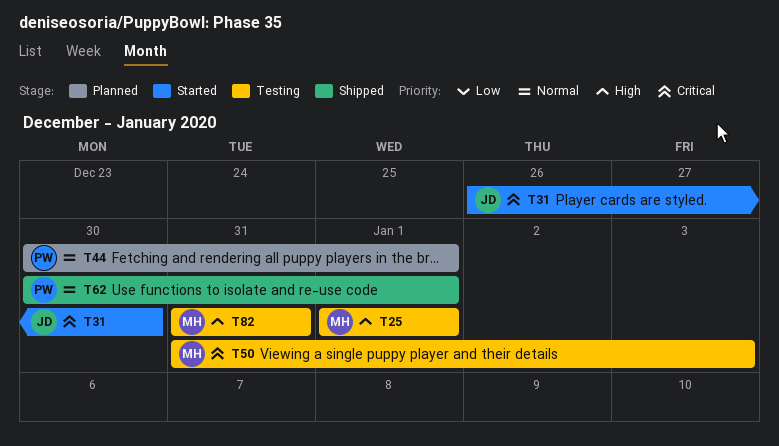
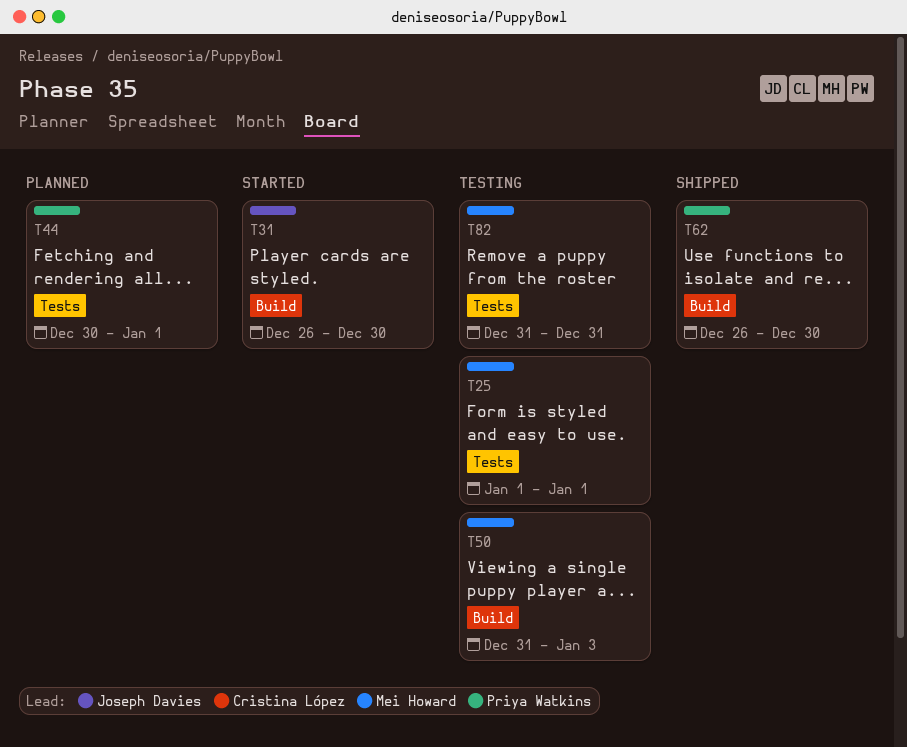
T62, start: Dec 30 -> Dec 26
T62, due: Jan 1 -> Dec 30

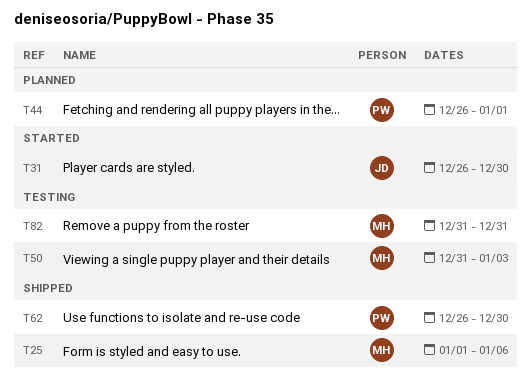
T25, status: Testing -> Shipped
T25, due: Jan 1 -> Jan 6
T44, start: Dec 30 -> Dec 26

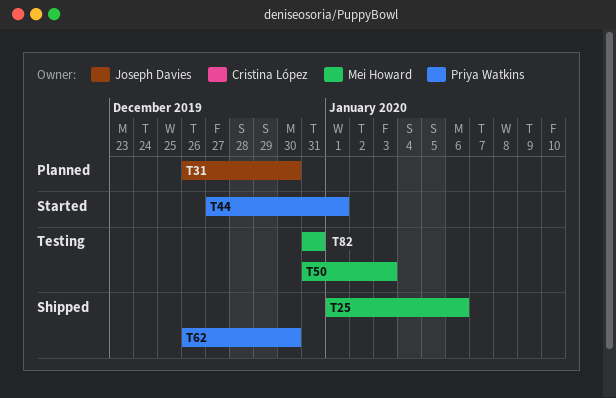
T31, status: Started -> Planned
T44, status: Planned -> Started
T44, start: Dec 26 -> Dec 27

